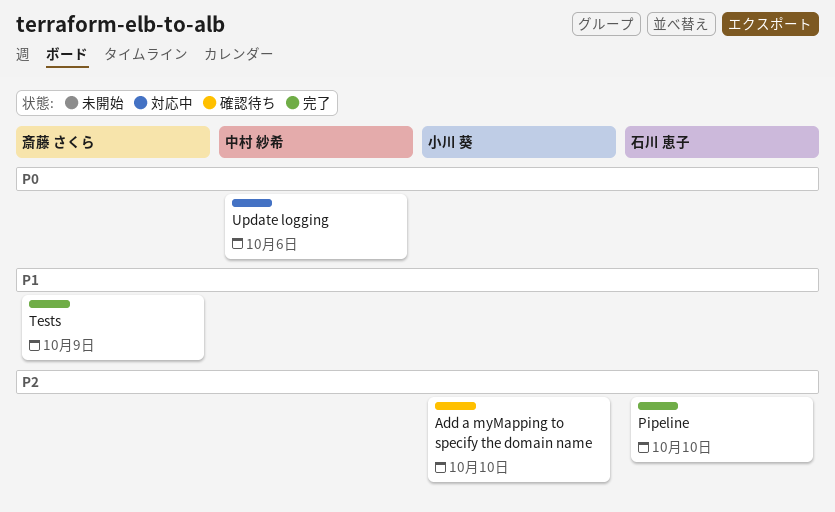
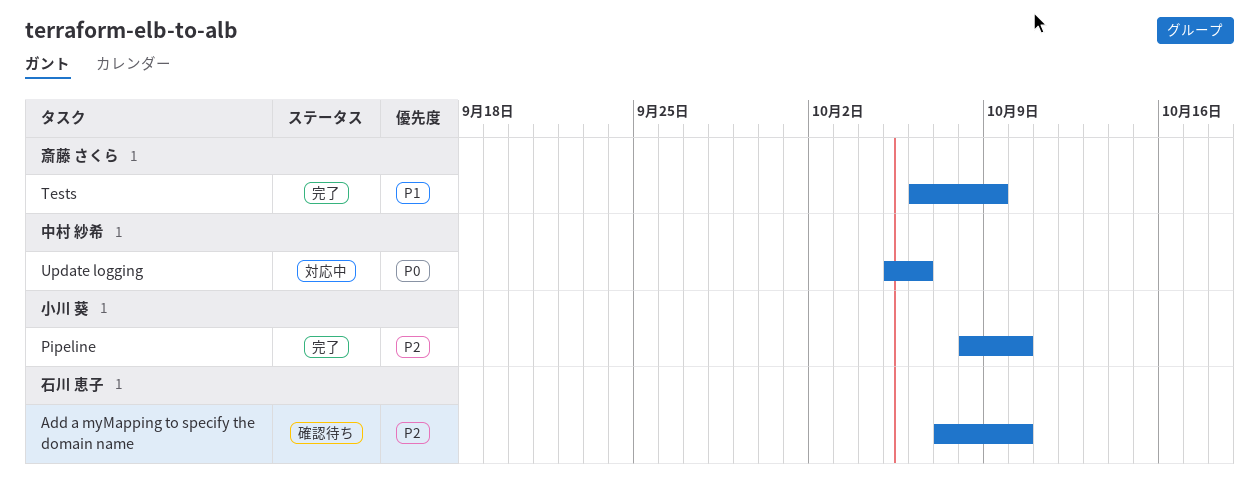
Add a myMapping to specify the domain name, owner: 小川 葵 -> 石川 恵子
Pipeline, owner: 石川 恵子 -> 小川 葵

